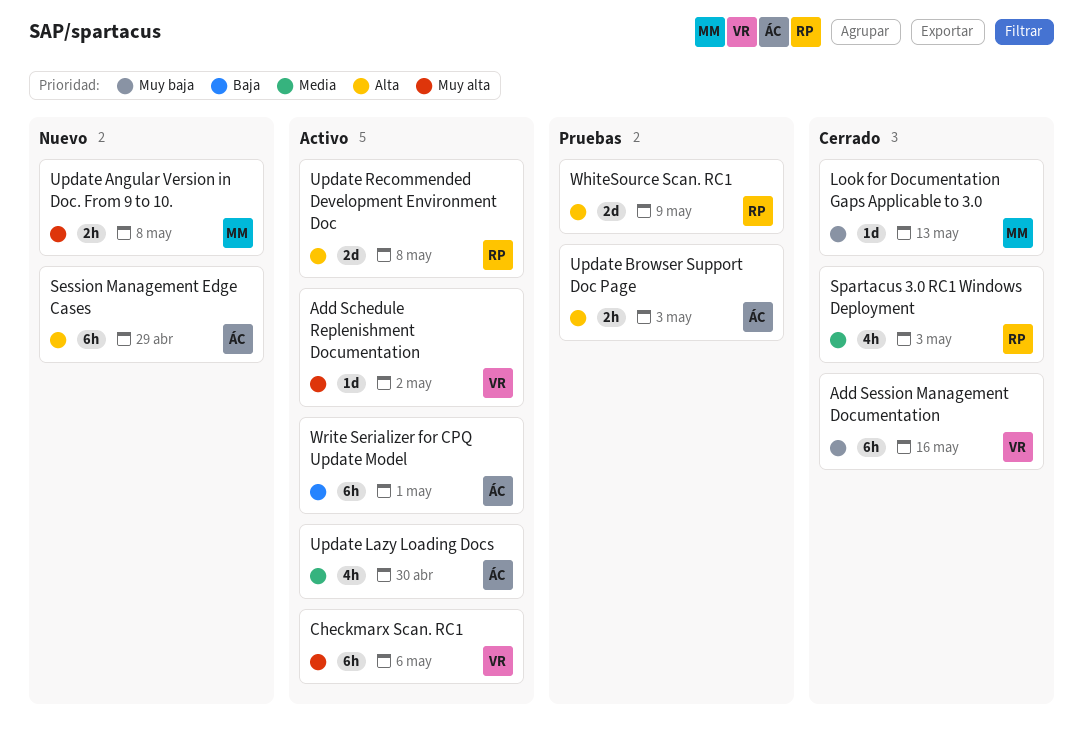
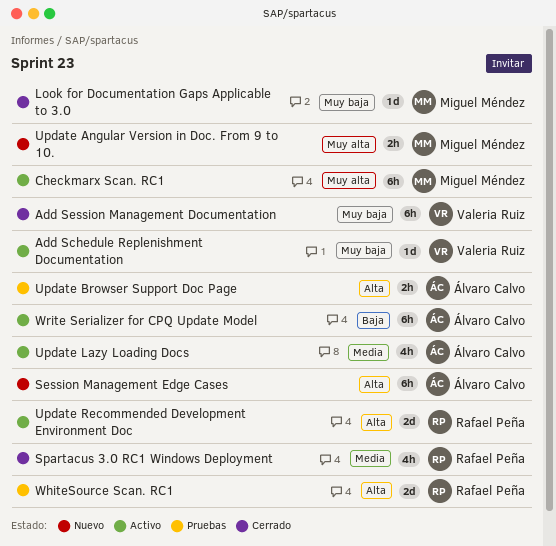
Add Schedule Replenishment Documentation, priority: Muy alta -> Muy baja
Checkmarx Scan. RC1, owner: Valeria Ruiz -> Miguel Méndez

